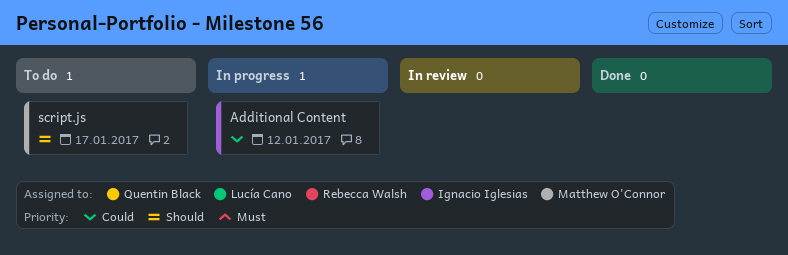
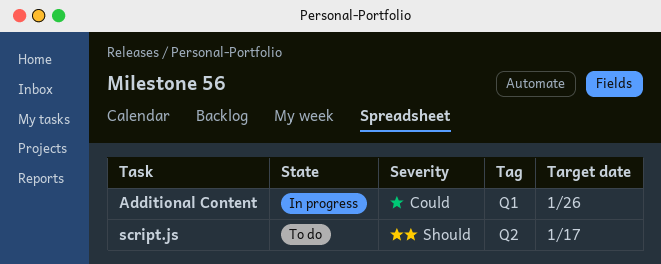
Additional Content, due: Jan 12 -> Jan 26

